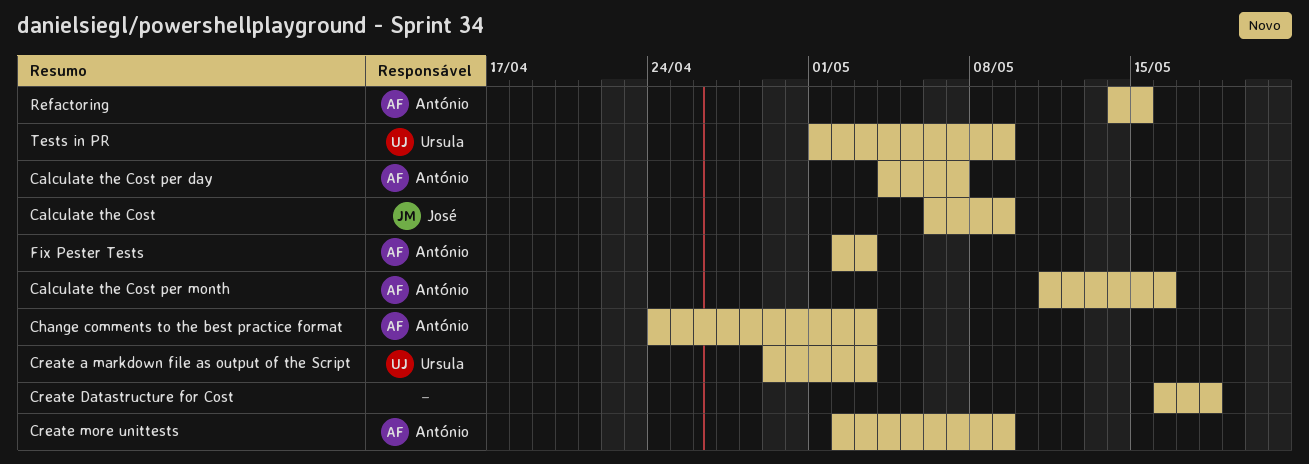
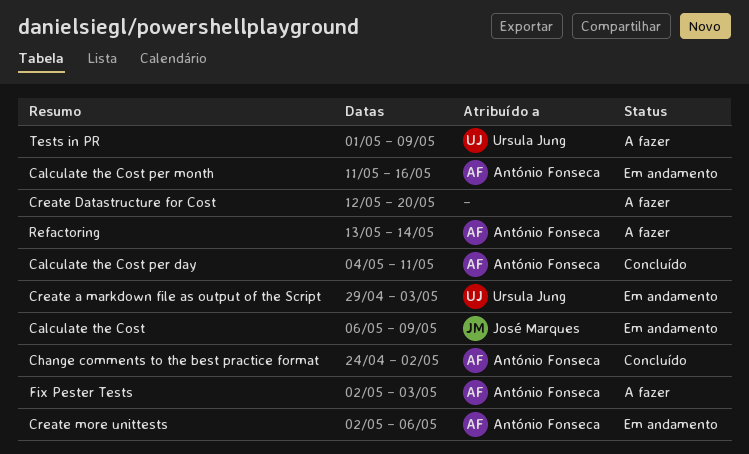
Calculate the Cost per day, due: May 7 -> May 11
Change comments to the best practice format, due: May 3 -> May 2
Create Datastructure for Cost, start: May 16 -> May 12
Create Datastructure for Cost, due: May 18 -> May 20
Create more unittests, due: May 9 -> May 6
Refactoring, start: May 14 -> May 13
Refactoring, due: May 15 -> May 14

